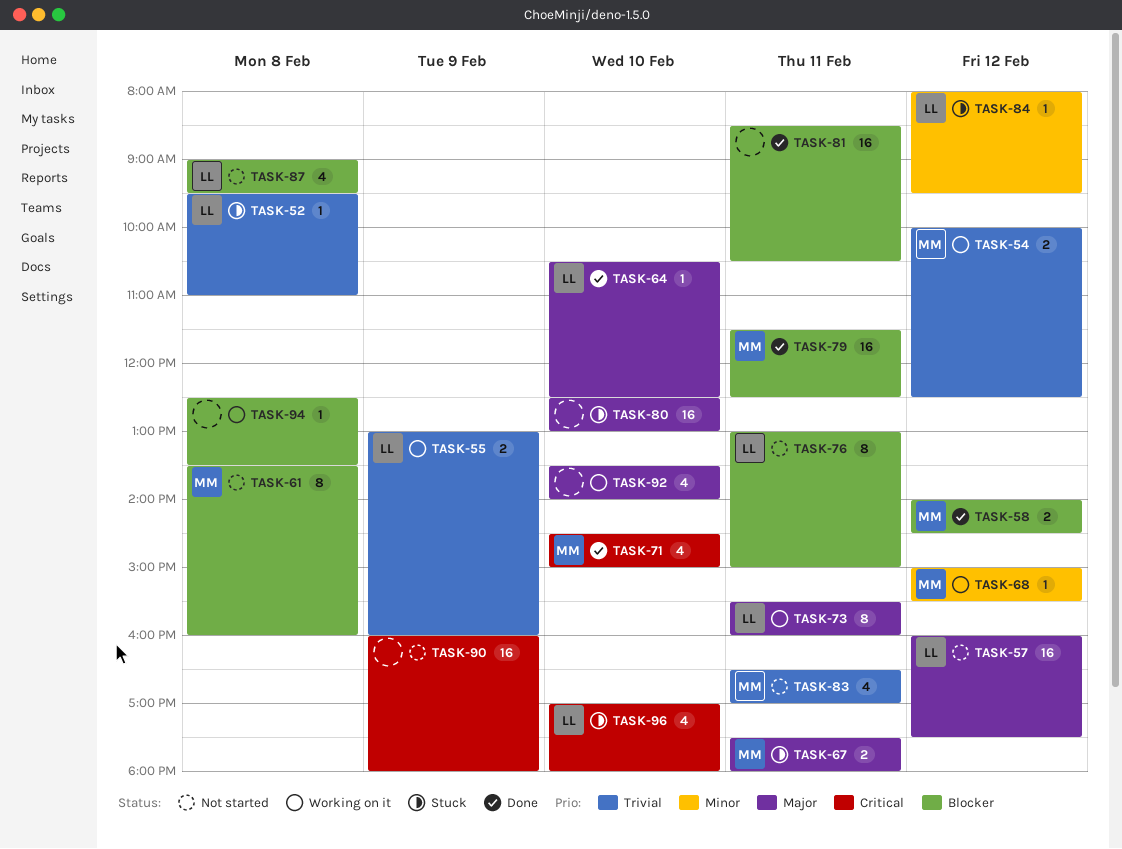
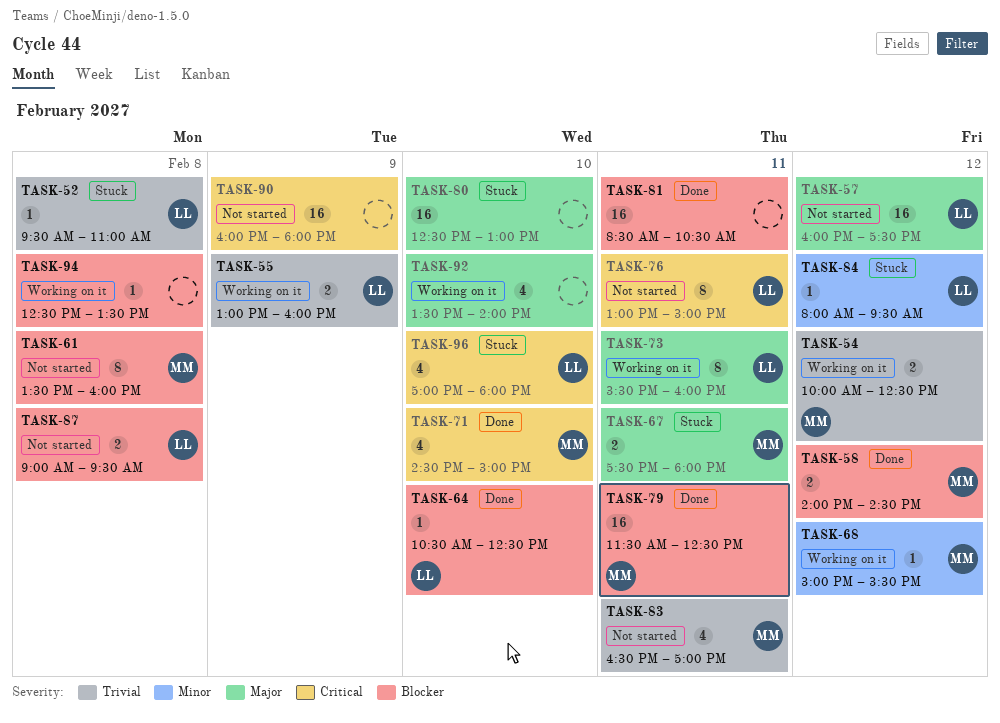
TASK-64, priority: Major -> Blocker
TASK-76, priority: Blocker -> Critical
TASK-87, estimate: 4 -> 2

